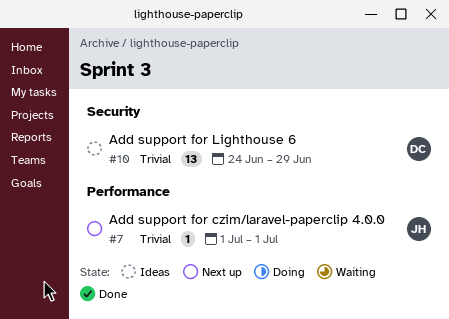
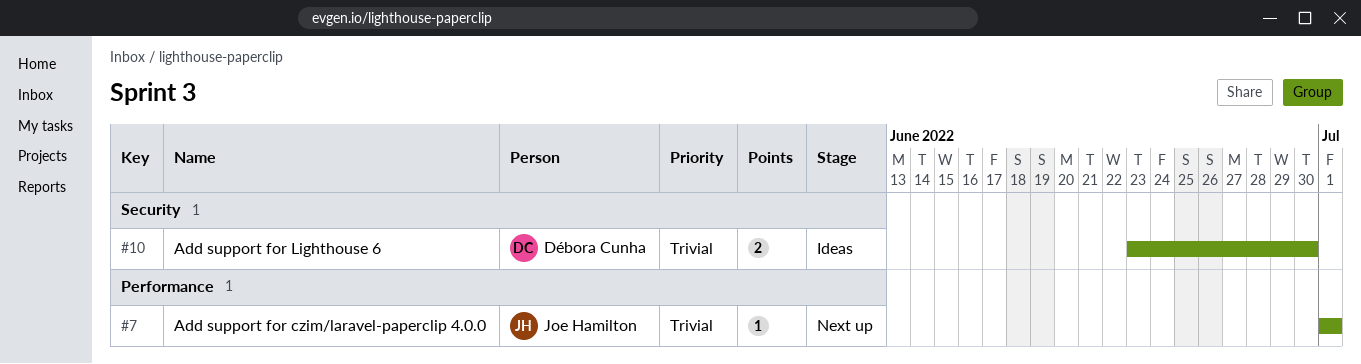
#10, estimate: 13 -> 2
#10, start: Jun 24 -> Jun 23
#10, due: Jun 29 -> Jun 30

